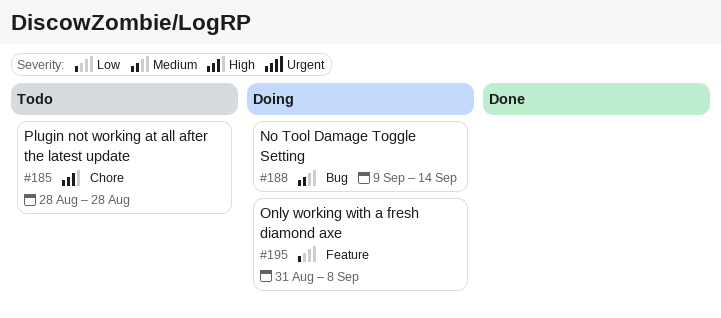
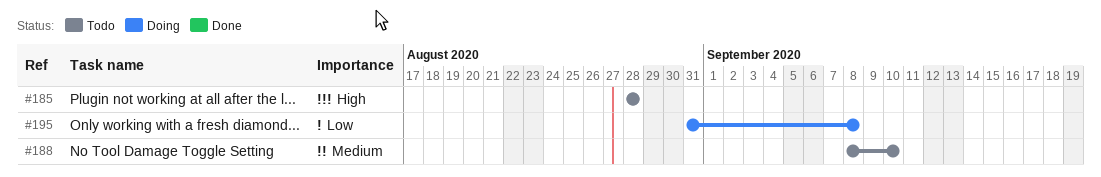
#188, status: Doing -> Todo
#188, start: Sep 9 -> Sep 8
#188, due: Sep 14 -> Sep 10

